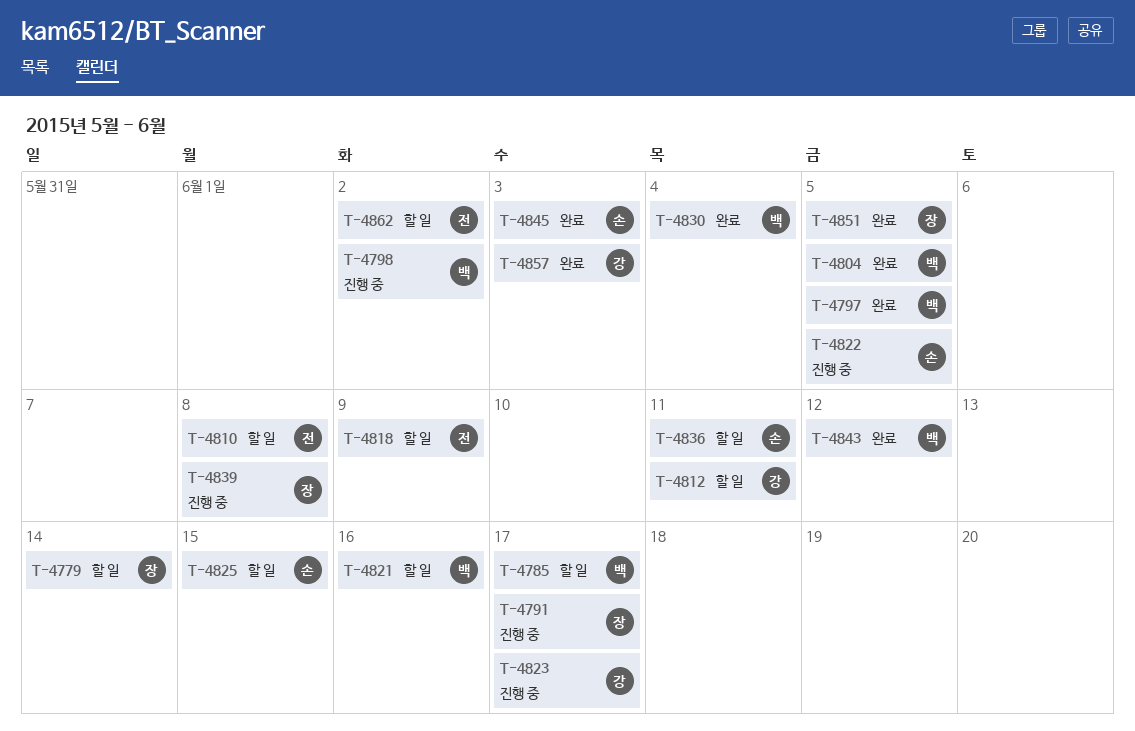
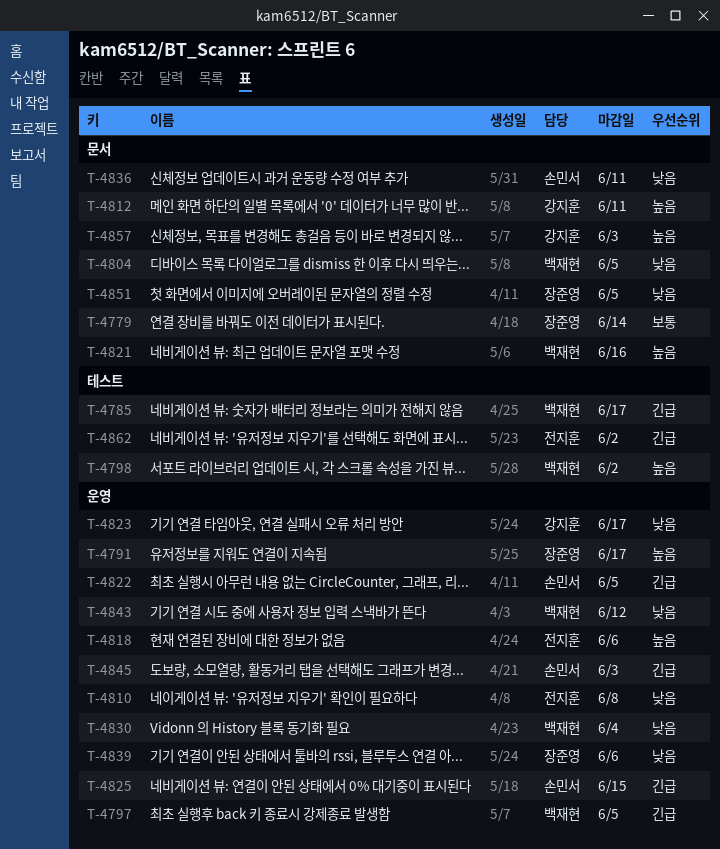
T-4818, due: Jun 9 -> Jun 6
T-4839, due: Jun 8 -> Jun 6

